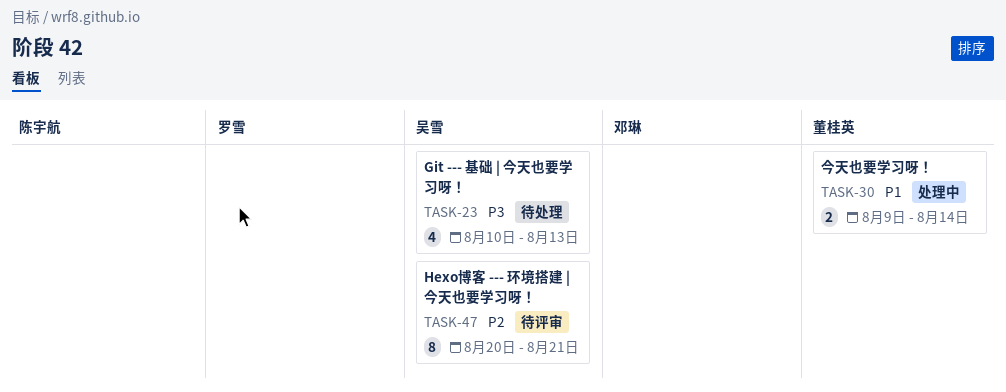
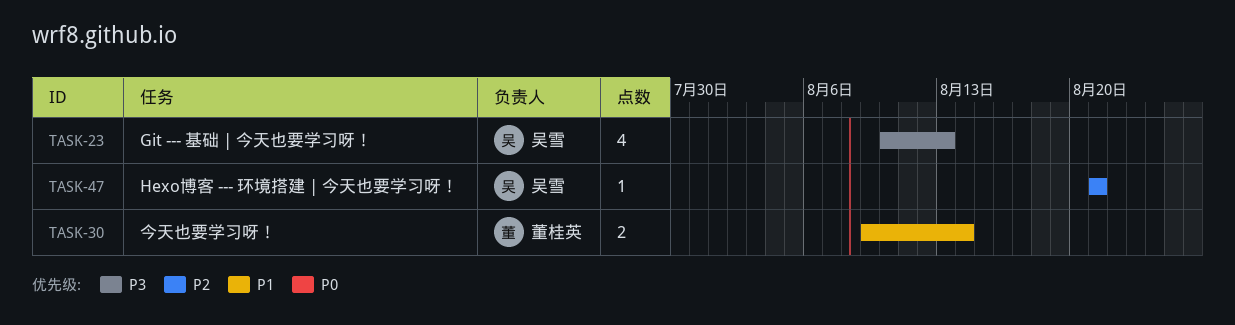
TASK-47, estimate: 8 -> 1
TASK-47, start: Aug 20 -> Aug 21

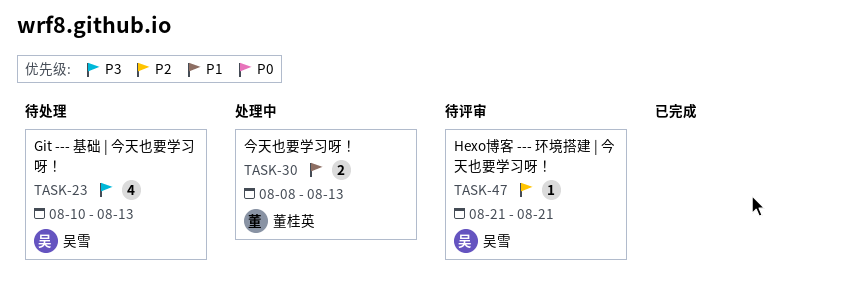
TASK-30, start: Aug 9 -> Aug 8
TASK-30, due: Aug 14 -> Aug 13

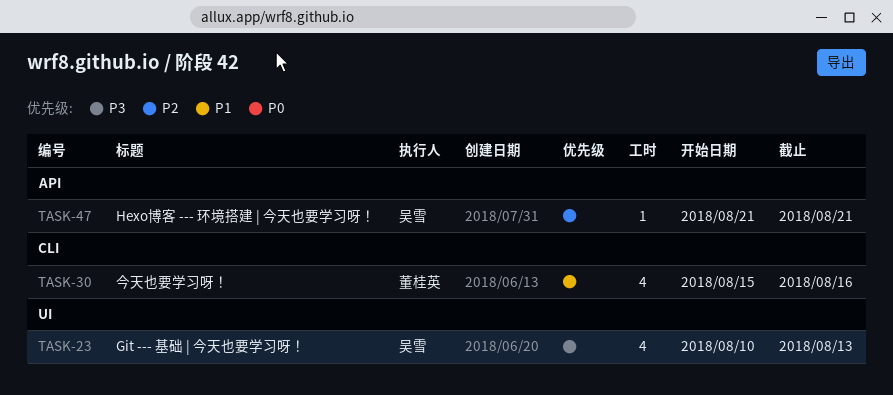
TASK-30, estimate: 2 -> 4
TASK-30, start: Aug 8 -> Aug 15
TASK-30, due: Aug 13 -> Aug 16

